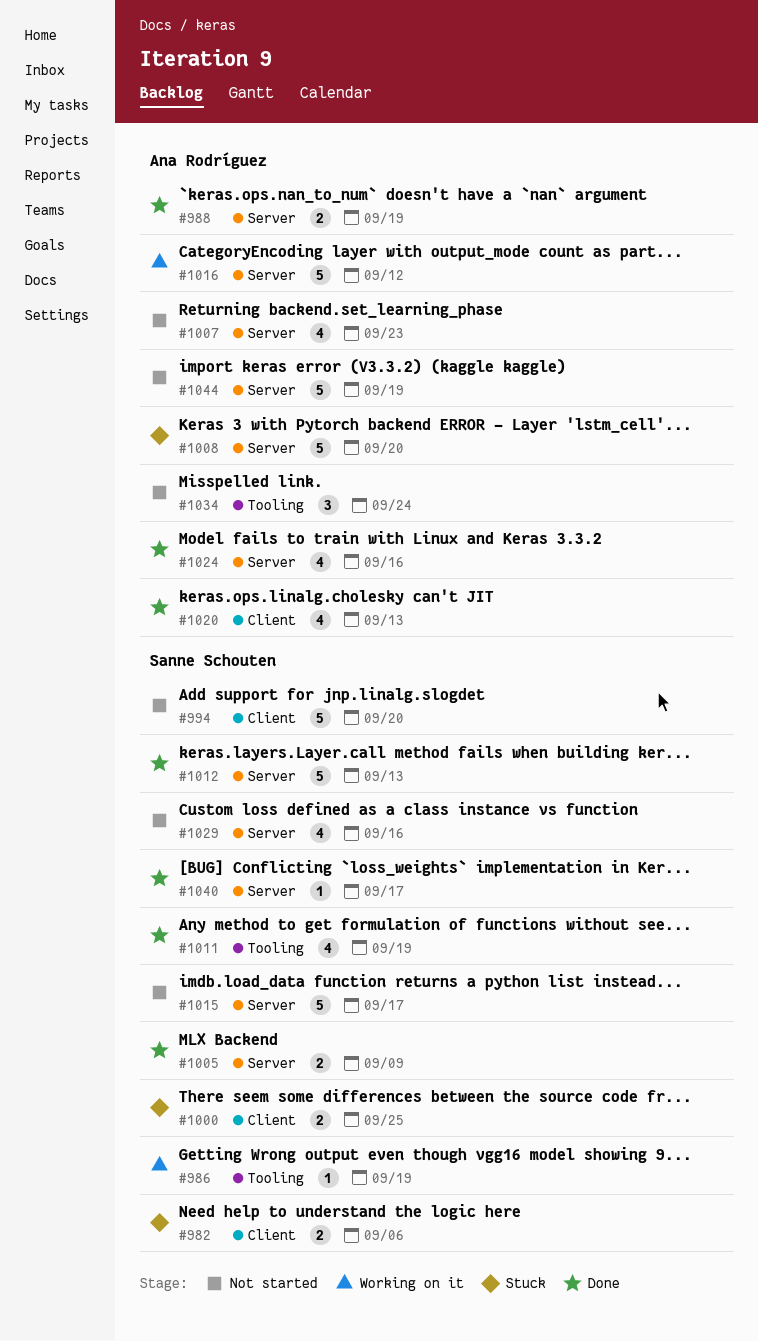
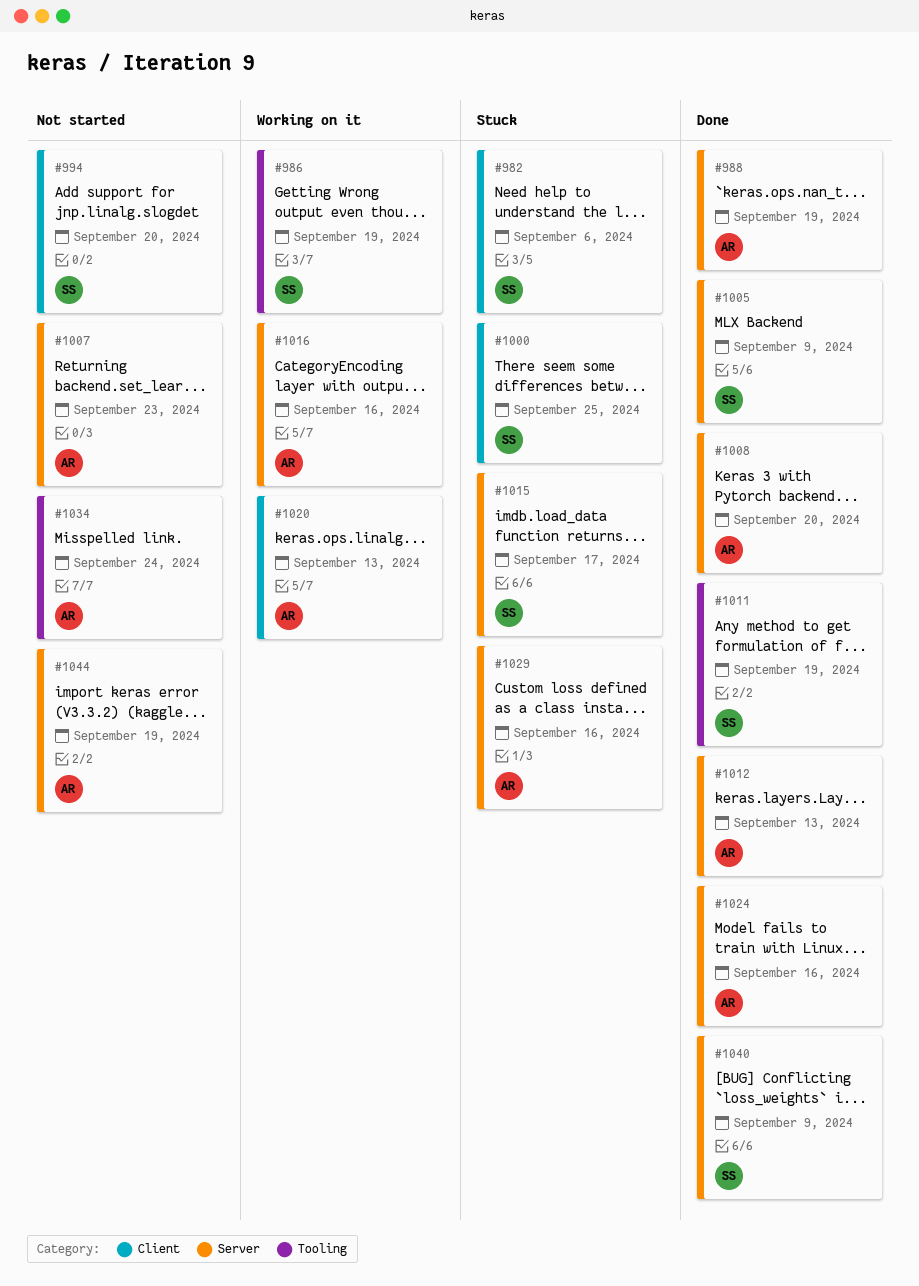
#1008, status: Stuck -> Done
#1012, owner: Sanne Schouten -> Ana Rodríguez
#1015, status: Not started -> Stuck
#1016, due: Sep 12 -> Sep 16
#1020, status: Done -> Working on it
#1029, status: Not started -> Stuck
#1029, owner: Sanne Schouten -> Ana Rodríguez
#1040, due: Sep 17 -> Sep 9

